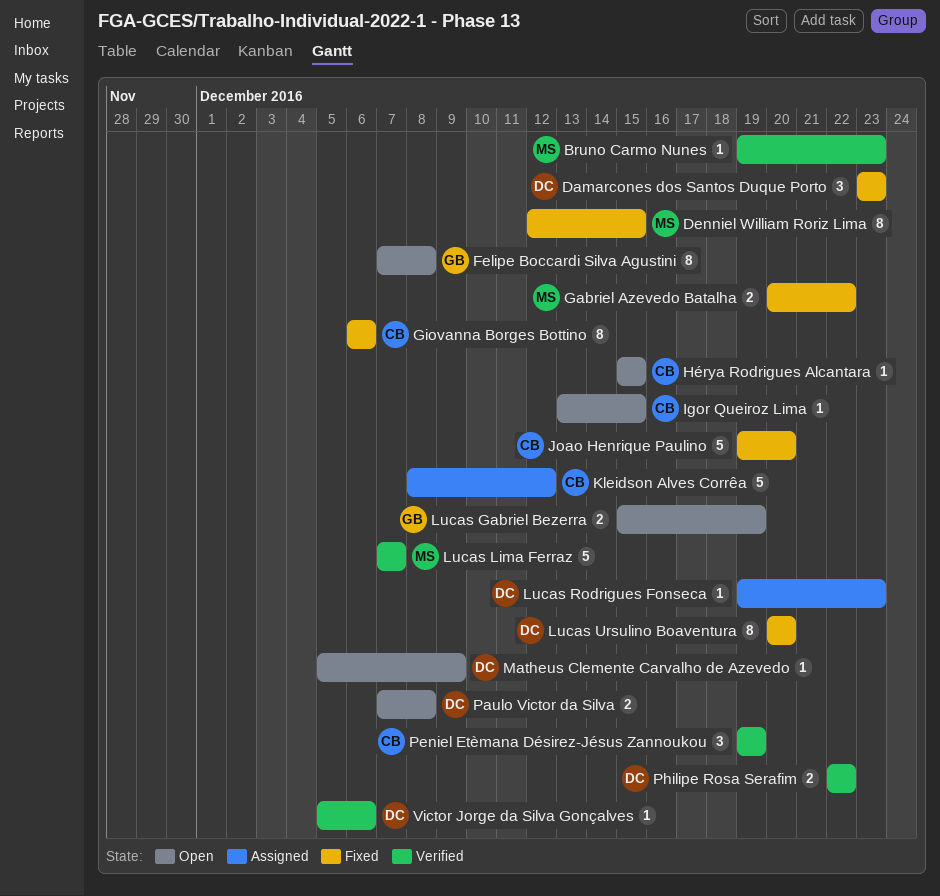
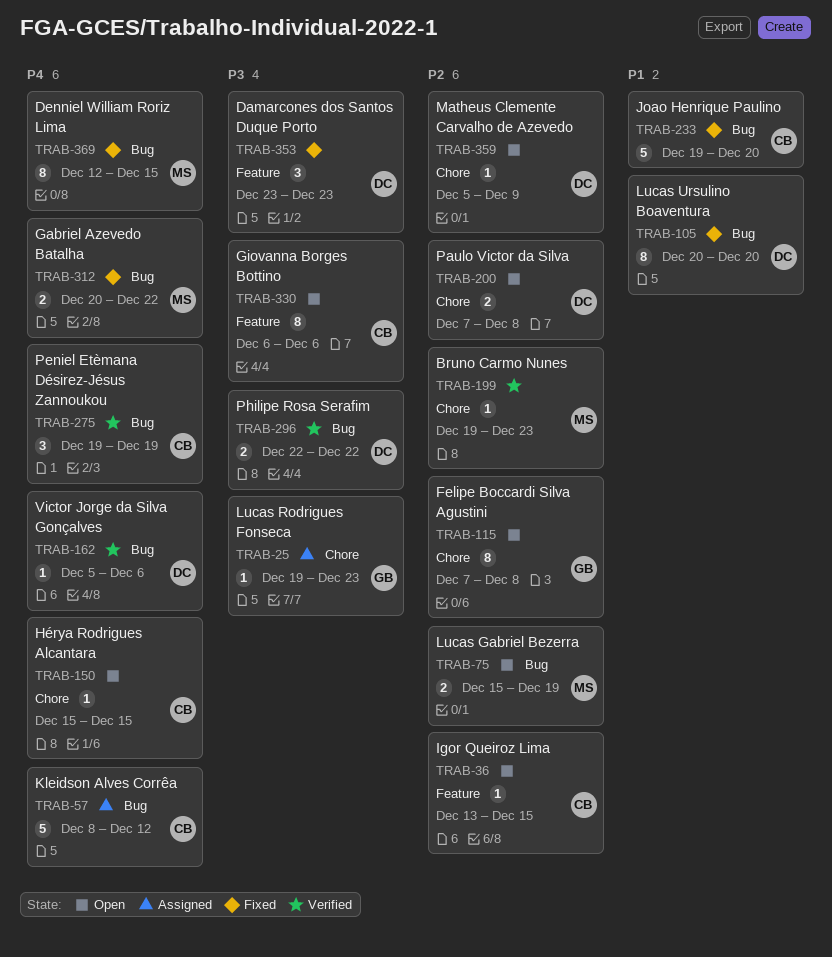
Giovanna Borges Bottino, status: Fixed -> Open
Lucas Gabriel Bezerra, owner: GB -> MS
Lucas Lima Ferraz: present -> none
Lucas Rodrigues Fonseca, owner: DC -> GB

